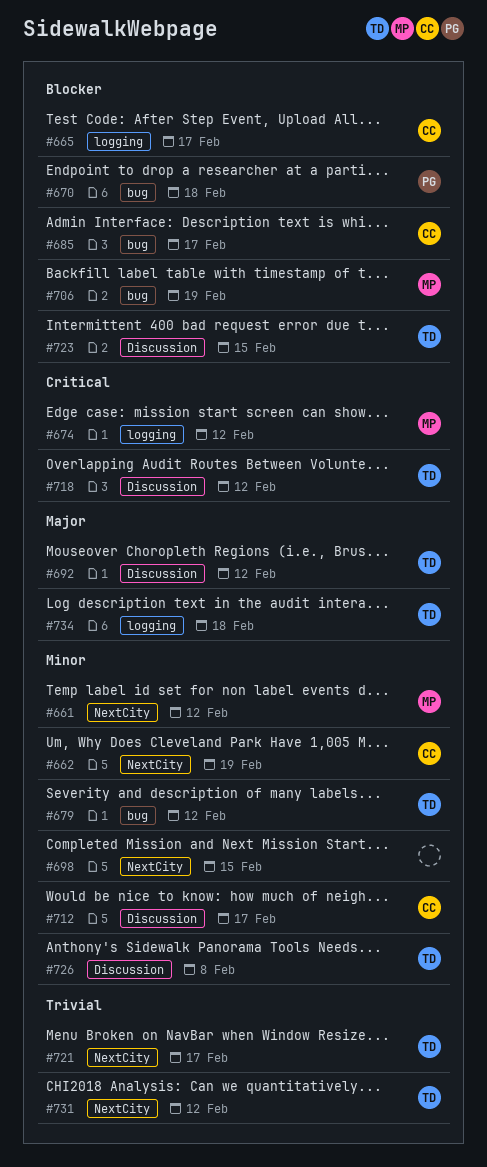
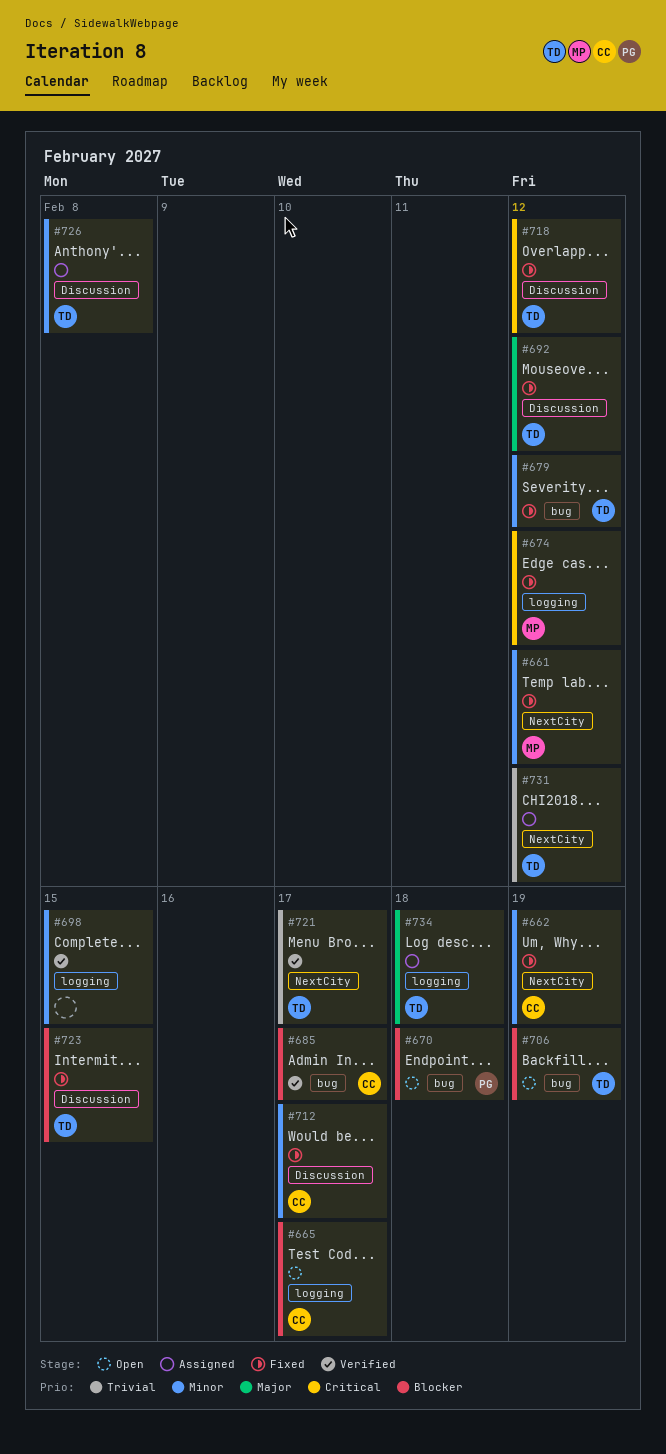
#698, label: NextCity -> logging
#706, owner: MP -> TD

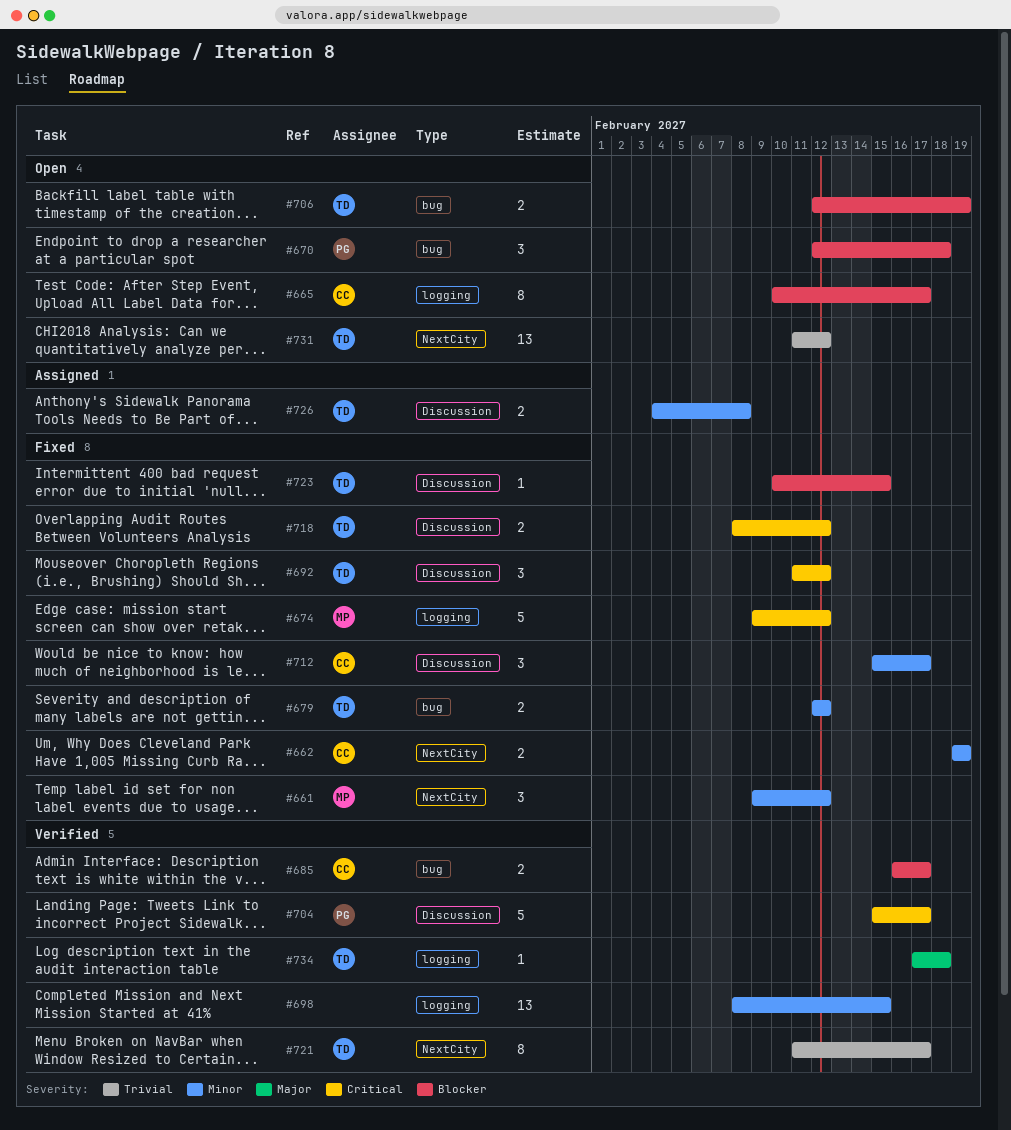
#692, priority: Major -> Critical
#704: none -> present
#731, status: Assigned -> Open
#734, status: Assigned -> Verified

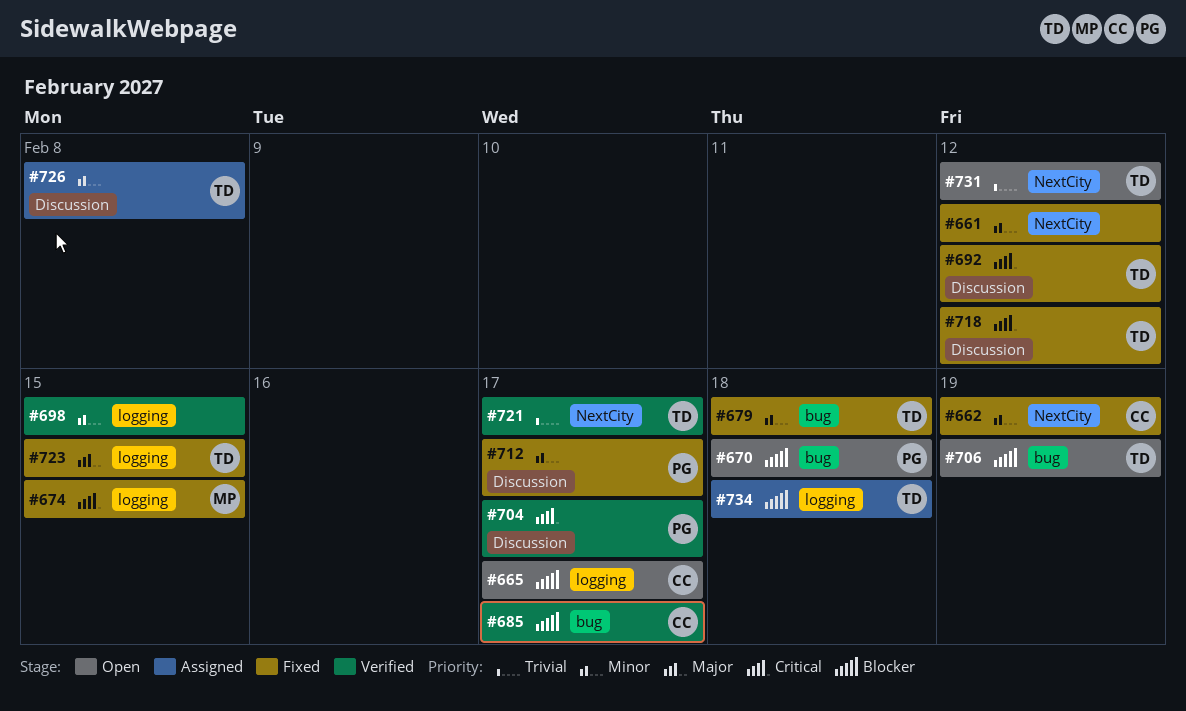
#661, owner: MP -> none
#674, due: Feb 12 -> Feb 15
#679, due: Feb 12 -> Feb 18
#712, owner: CC -> PG
#723, priority: Blocker -> Major
#723, label: Discussion -> logging
#734, status: Verified -> Assigned
#734, priority: Major -> Blocker

